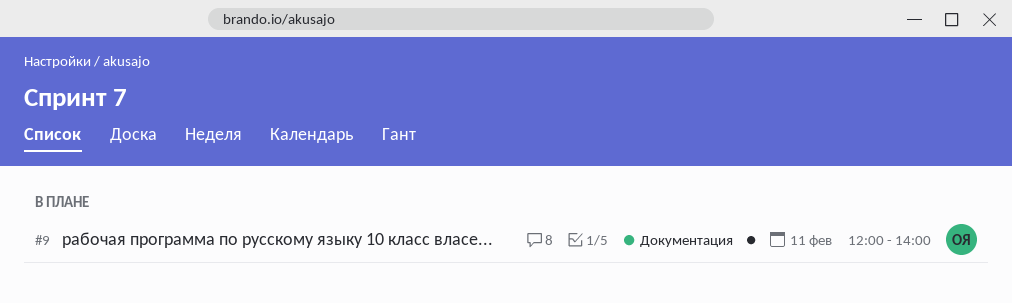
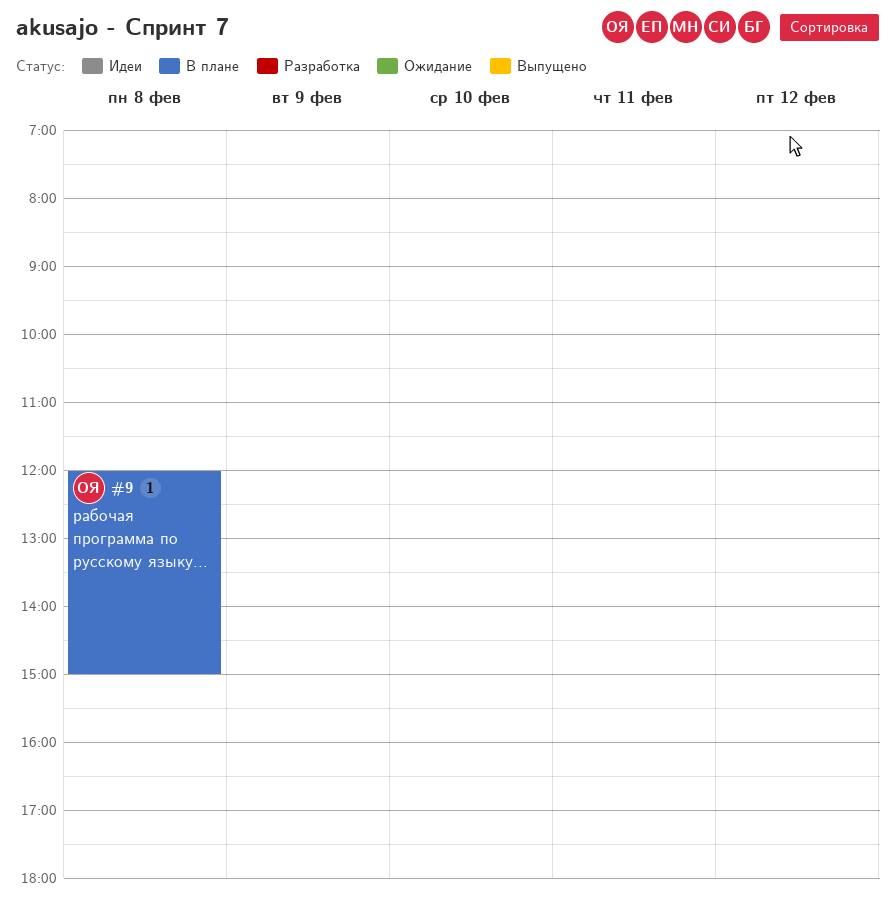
#9, day: Feb 11 -> Feb 8
#9, ends: 14:00 -> 15:00

